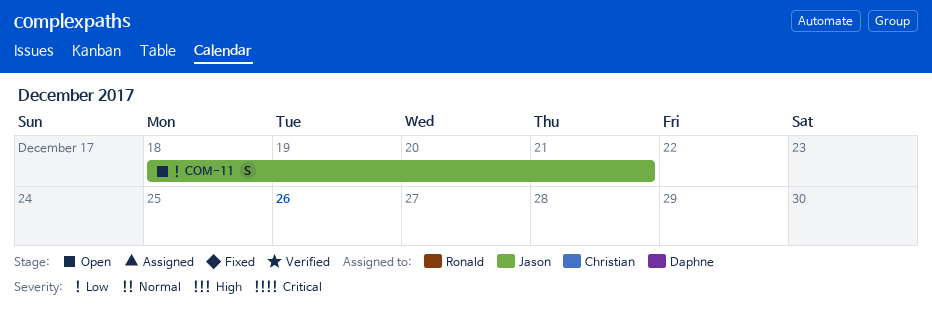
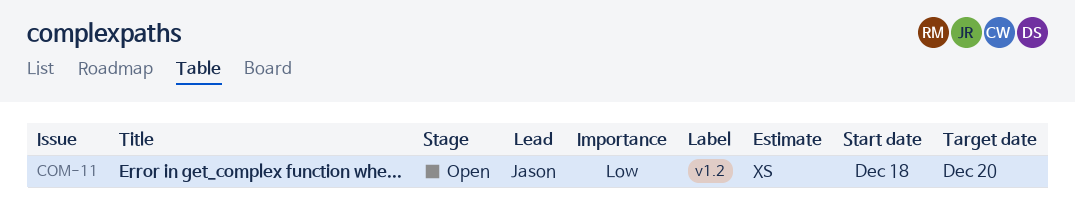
COM-11, estimate: S -> XS
COM-11, due: Dec 21 -> Dec 20

